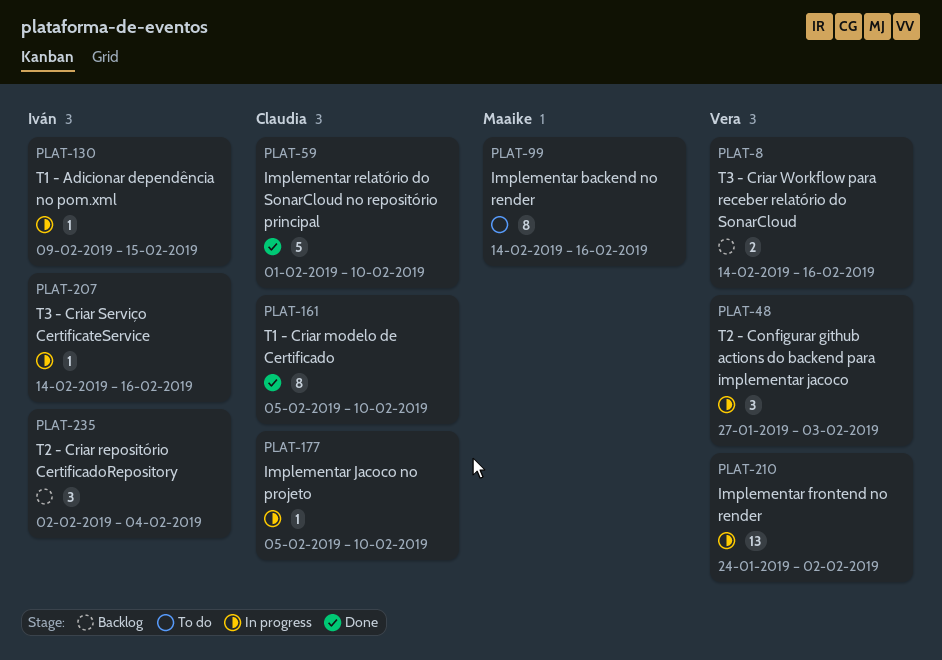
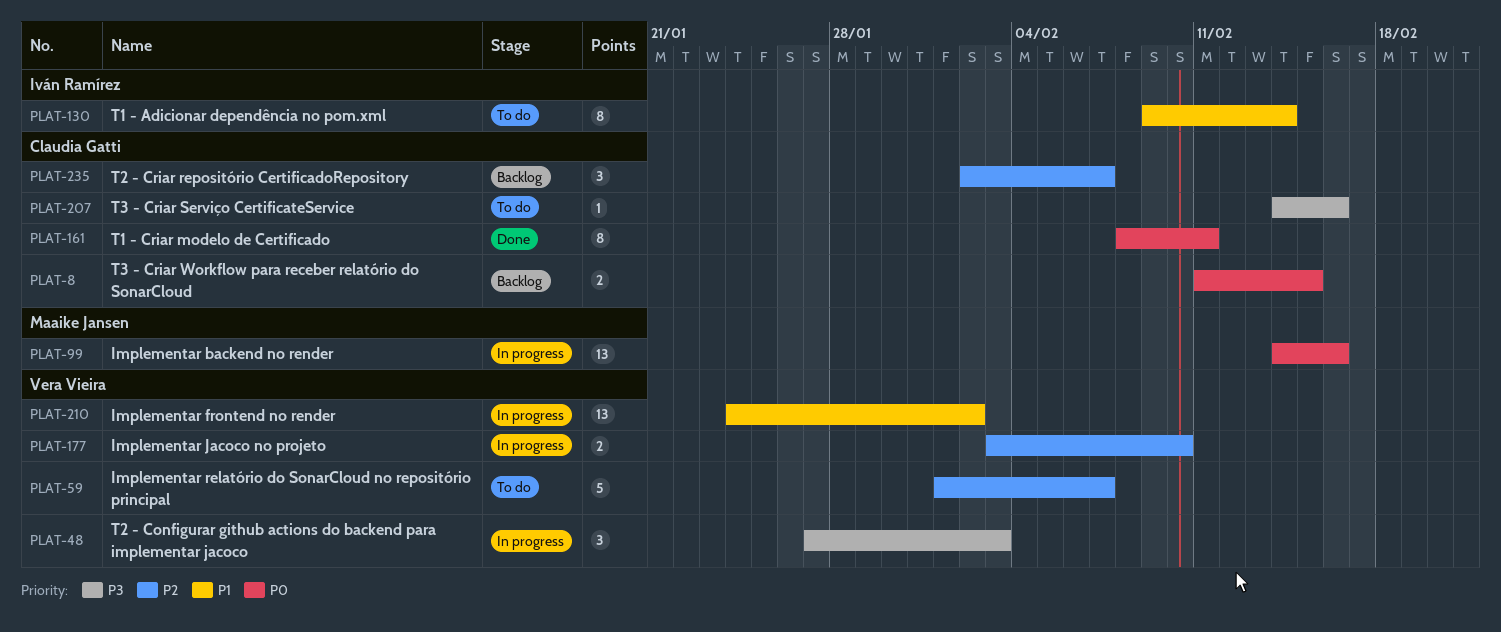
PLAT-8, owner: Vera Vieira -> Claudia Gatti
PLAT-8, start: Feb 14 -> Feb 11
PLAT-8, due: Feb 16 -> Feb 15
PLAT-59, status: Done -> To do
PLAT-59, owner: Claudia Gatti -> Vera Vieira
PLAT-59, due: Feb 10 -> Feb 7
PLAT-99, status: To do -> In progress
PLAT-99, estimate: 8 -> 13
PLAT-130, status: In progress -> To do
PLAT-130, estimate: 1 -> 8
PLAT-130, due: Feb 15 -> Feb 14
PLAT-161, start: Feb 5 -> Feb 8
PLAT-161, due: Feb 10 -> Feb 11
PLAT-177, owner: Claudia Gatti -> Vera Vieira
PLAT-177, estimate: 1 -> 2
PLAT-177, start: Feb 5 -> Feb 3
PLAT-207, status: In progress -> To do
PLAT-207, owner: Iván Ramírez -> Claudia Gatti
PLAT-235, owner: Iván Ramírez -> Claudia Gatti
PLAT-235, due: Feb 4 -> Feb 7

